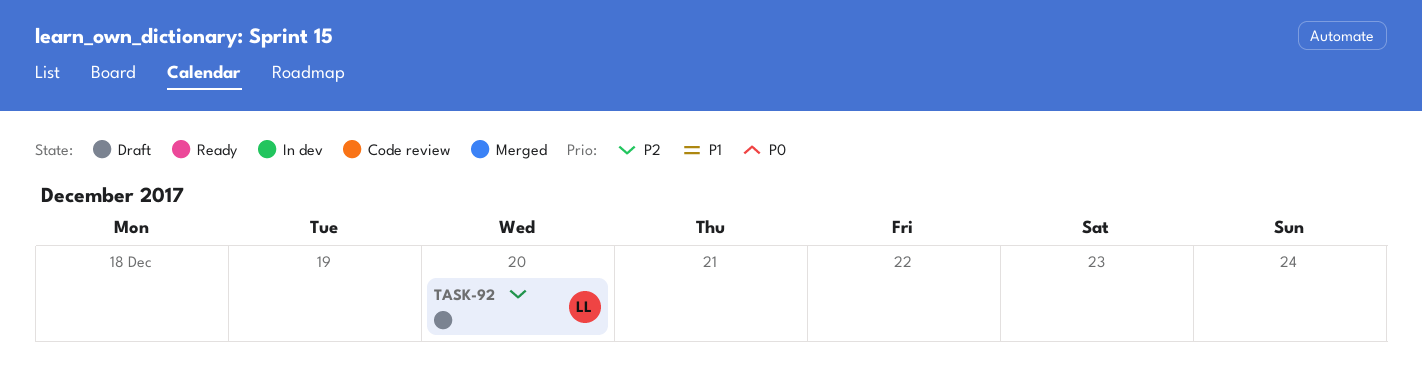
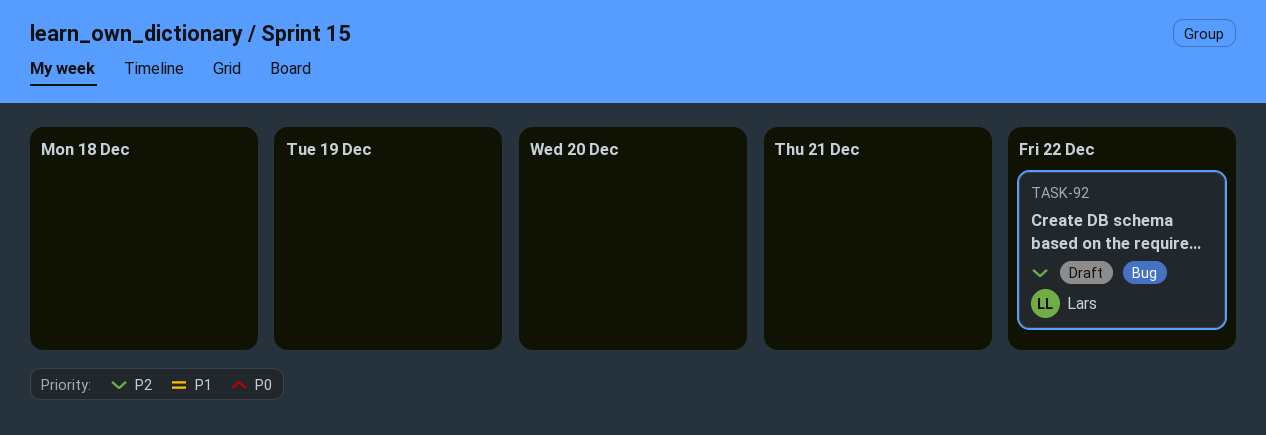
TASK-92, due: Dec 20 -> Dec 22

